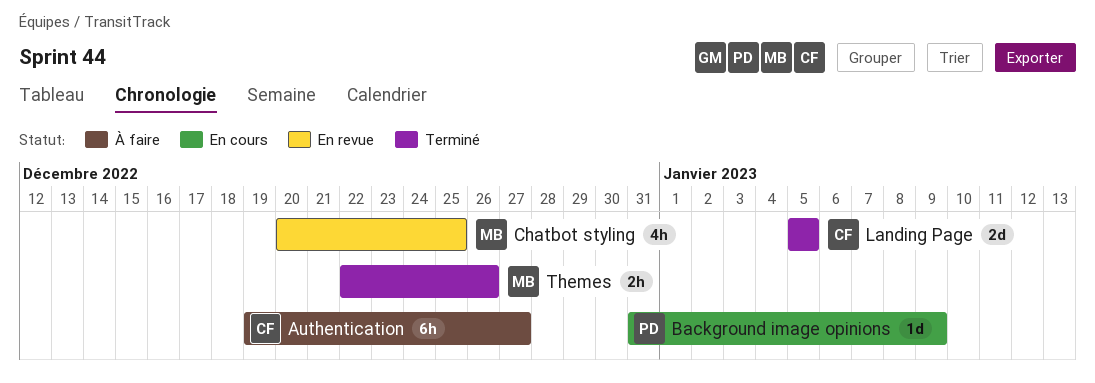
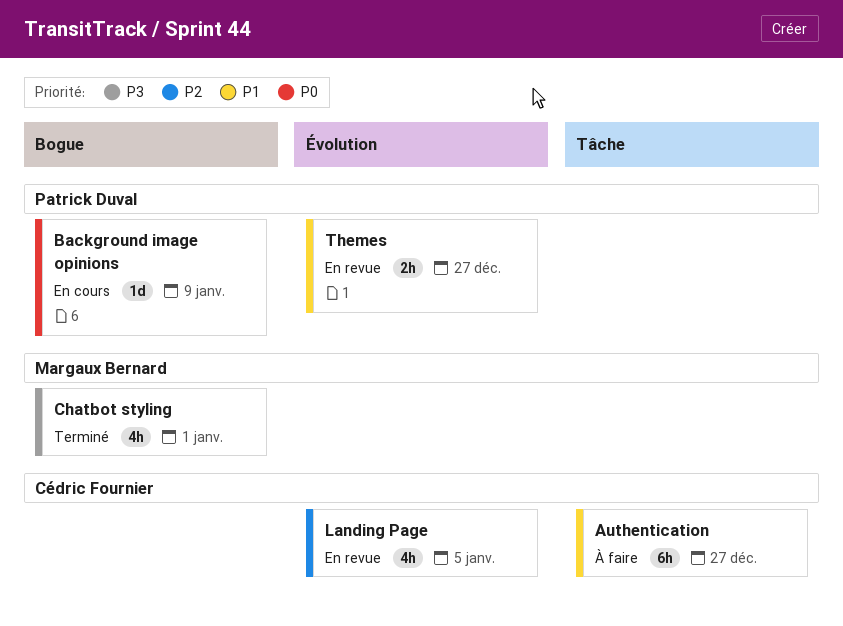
Chatbot styling, status: En revue -> Terminé
Chatbot styling, due: Dec 25 -> Jan 1
Landing Page, status: Terminé -> En revue
Landing Page, estimate: 2d -> 4h
Themes, status: Terminé -> En revue
Themes, owner: Margaux Bernard -> Patrick Duval
Themes, due: Dec 26 -> Dec 27

